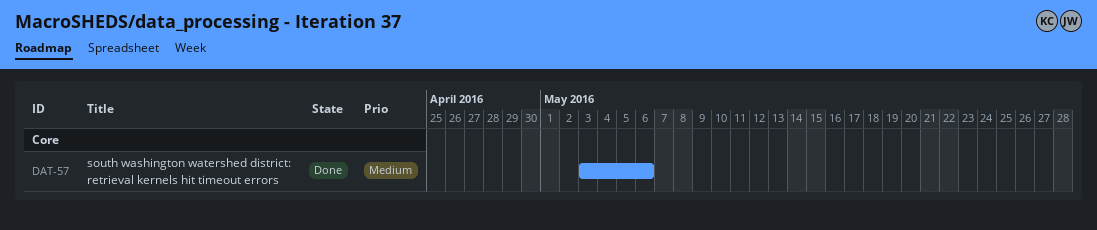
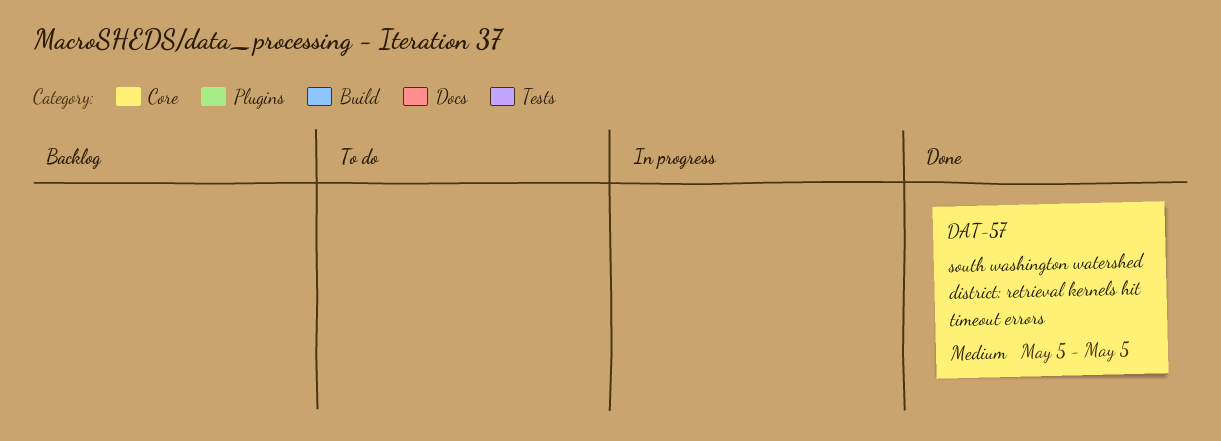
DAT-57, start: May 3 -> May 5
DAT-57, due: May 6 -> May 5

